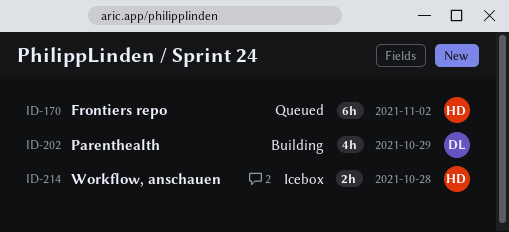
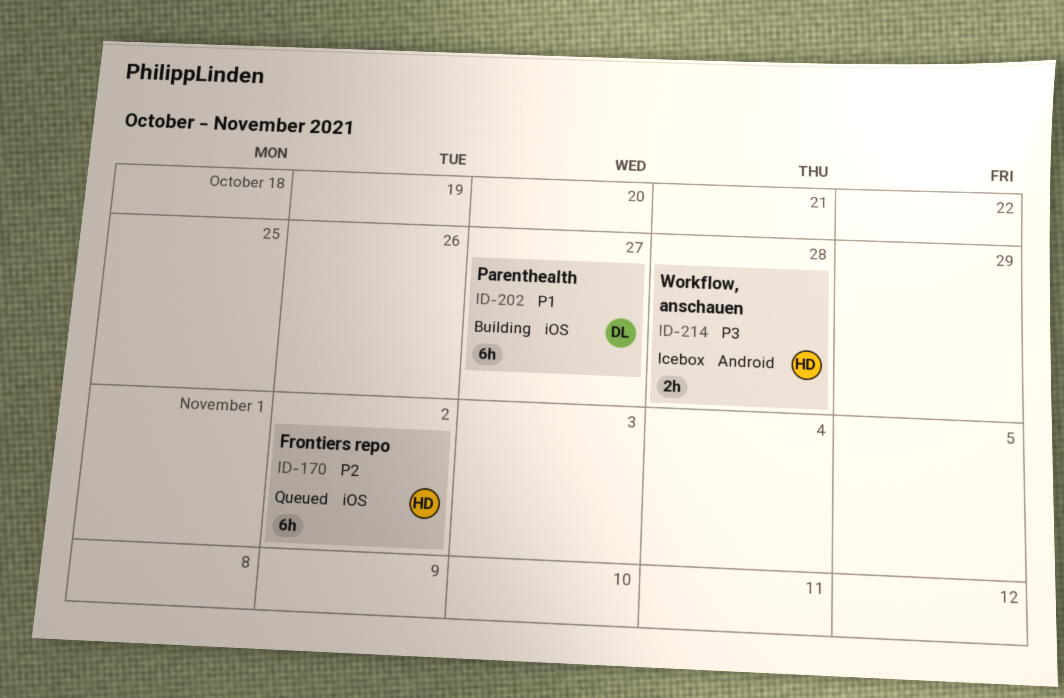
ID-202, estimate: 4h -> 6h
ID-202, due: Oct 29 -> Oct 27

